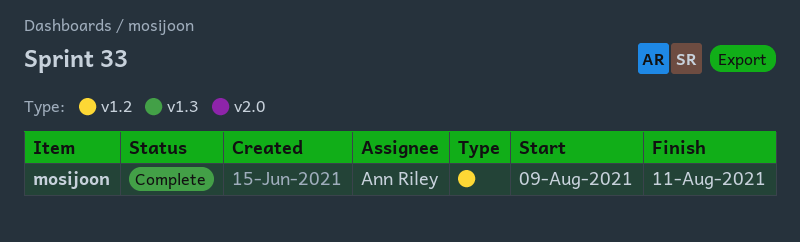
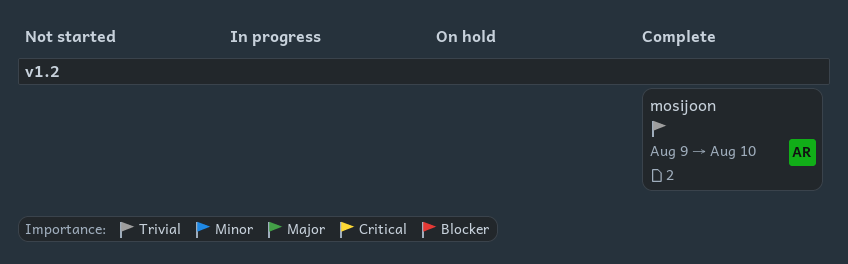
mosijoon, due: Aug 11 -> Aug 10

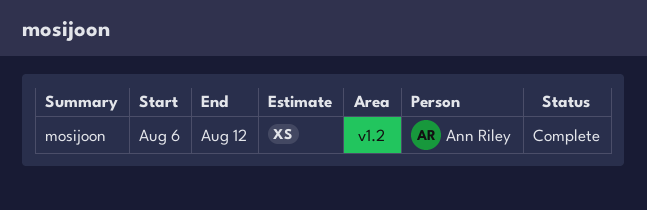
mosijoon, start: Aug 9 -> Aug 6
mosijoon, due: Aug 10 -> Aug 12

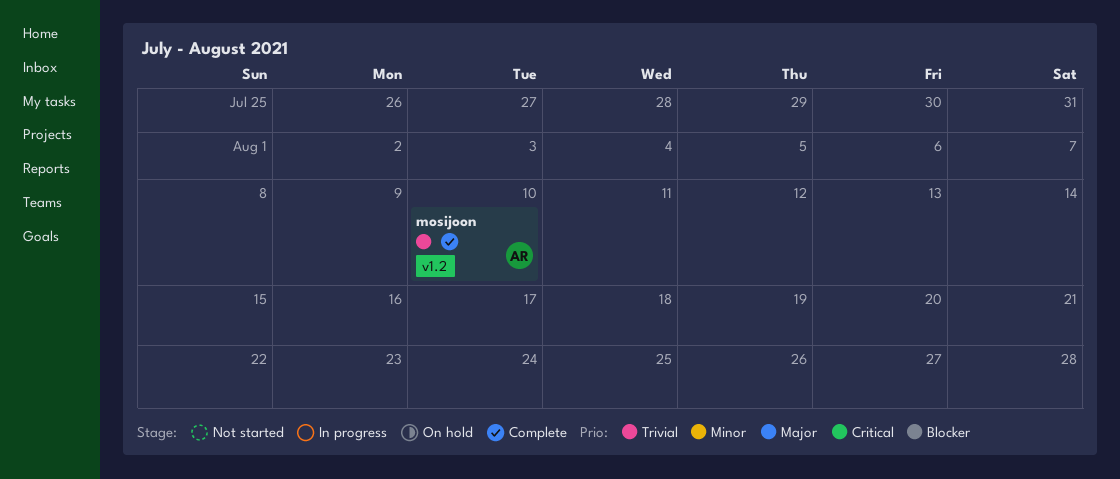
mosijoon, due: Aug 12 -> Aug 10

